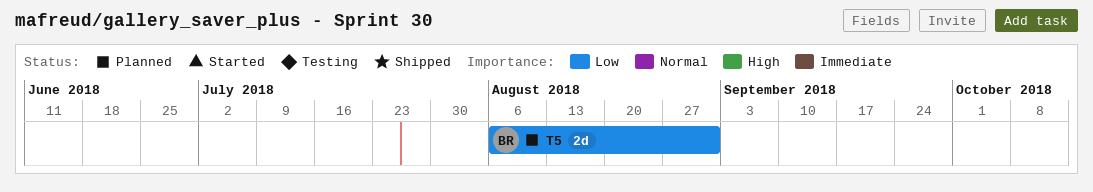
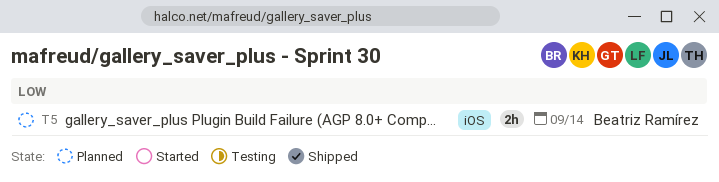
T5, estimate: 2d -> 2h
T5, due: Aug 31 -> Sep 14

